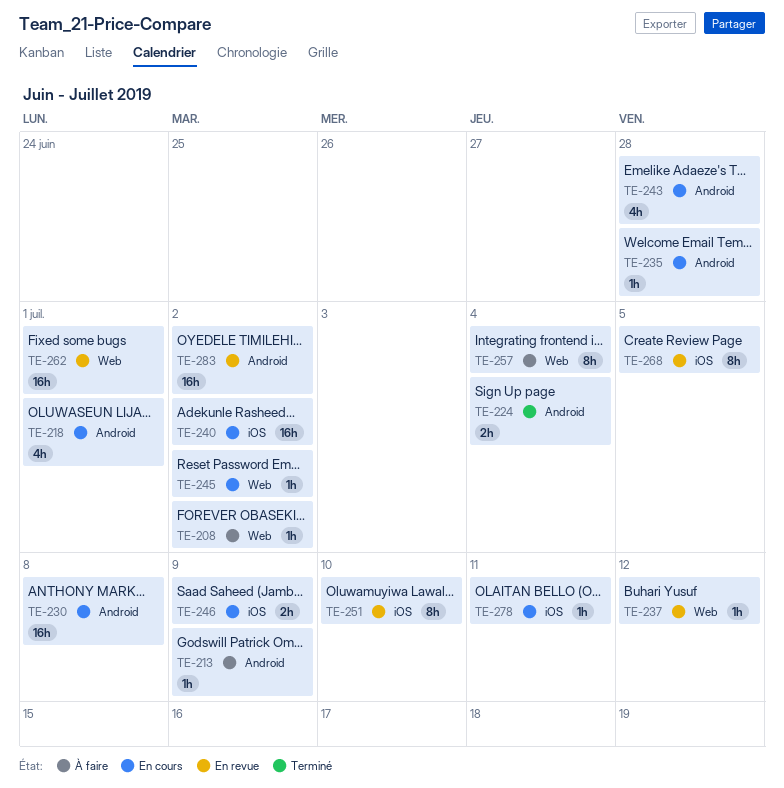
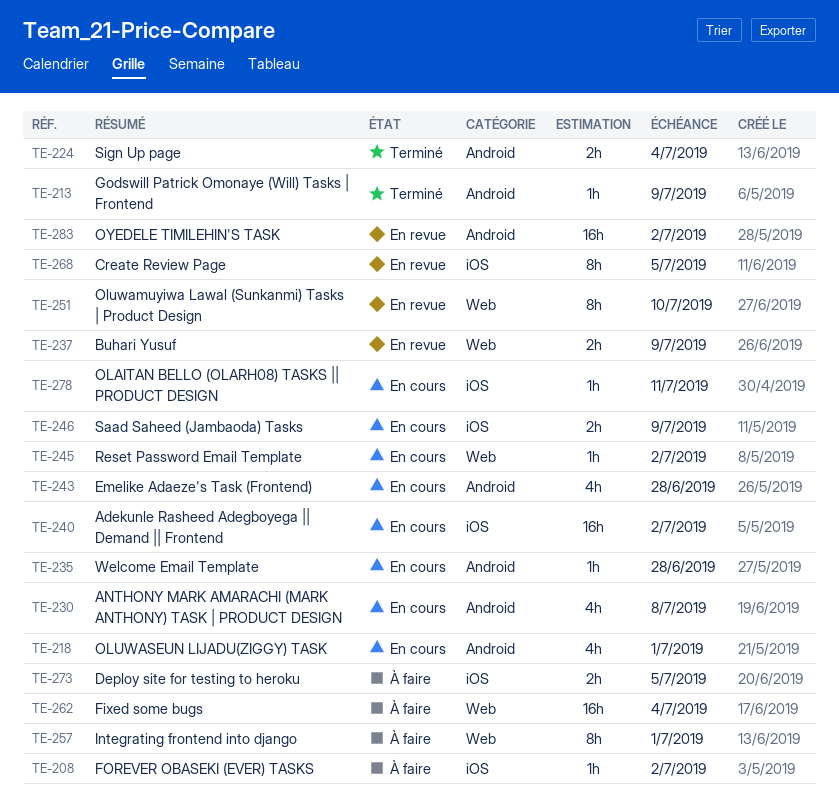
TE-208, label: Web -> iOS
TE-213, status: À faire -> Terminé
TE-230, estimate: 16h -> 4h
TE-237, estimate: 1h -> 2h
TE-237, due: Jul 12 -> Jul 9
TE-251, label: iOS -> Web
TE-257, due: Jul 4 -> Jul 1
TE-262, status: En revue -> À faire
TE-262, due: Jul 1 -> Jul 4
TE-273: none -> present

